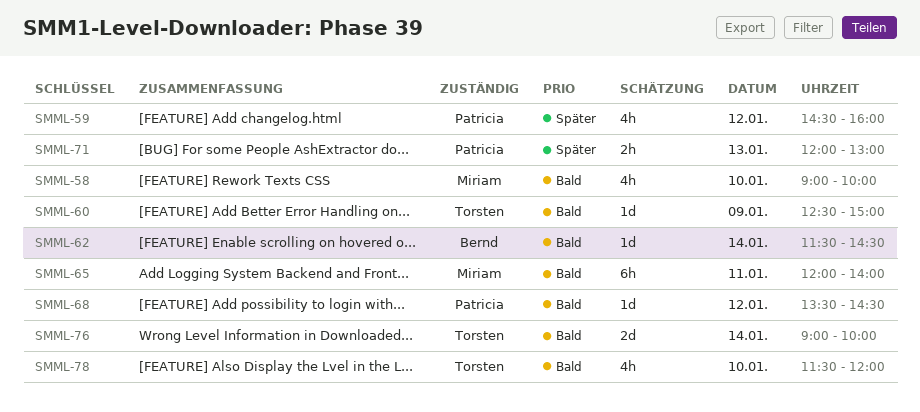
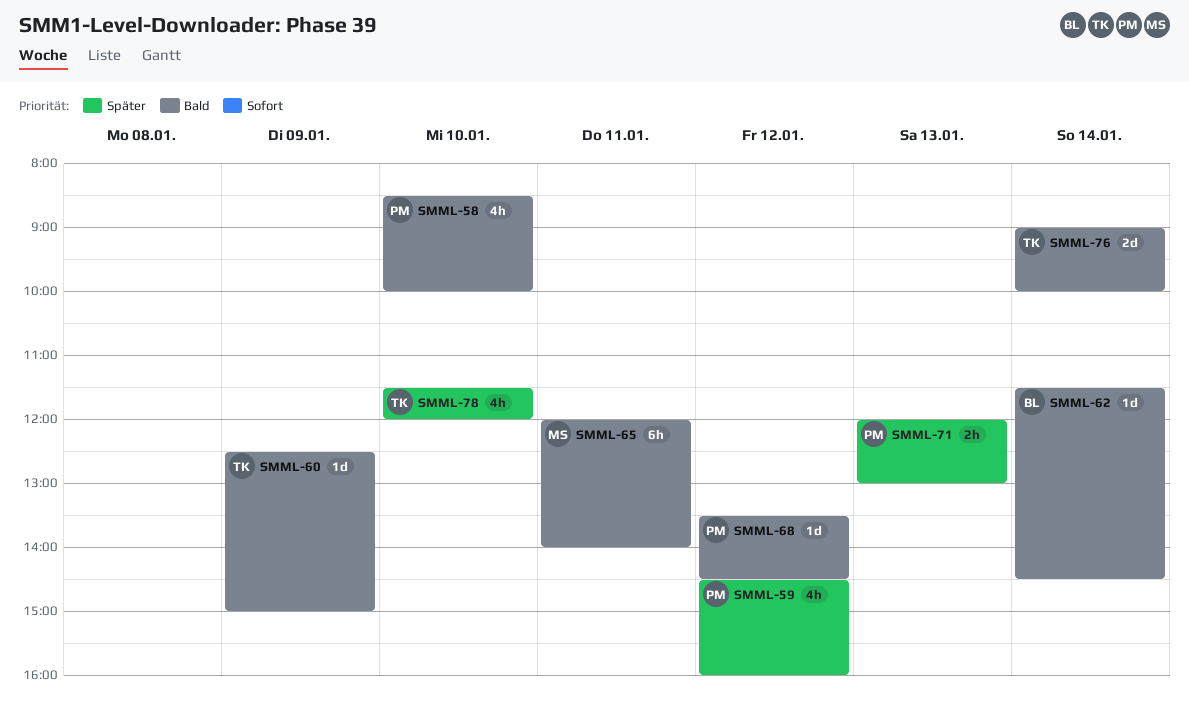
SMML-58, owner: Miriam -> Patricia
SMML-58, begins: 09:00 -> 08:30
SMML-78, priority: Bald -> Später

